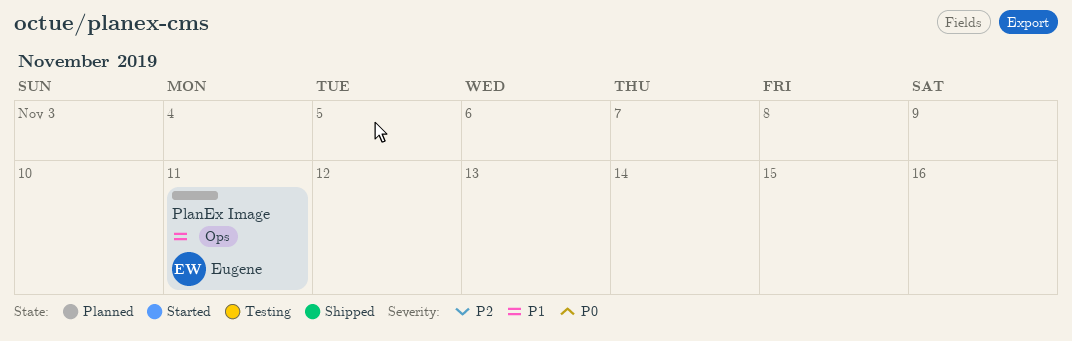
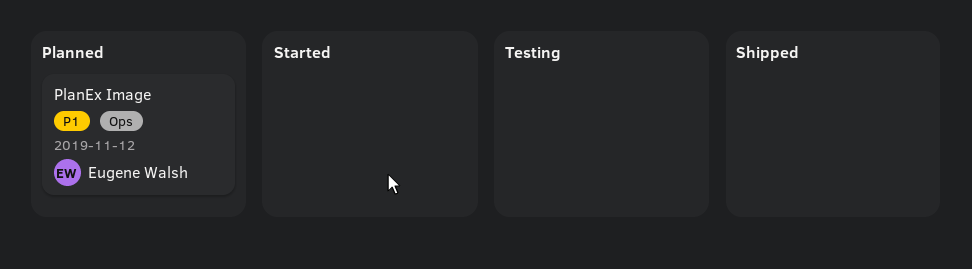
PlanEx Image, due: Nov 11 -> Nov 12

